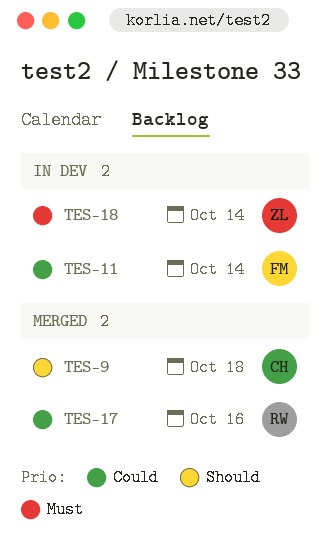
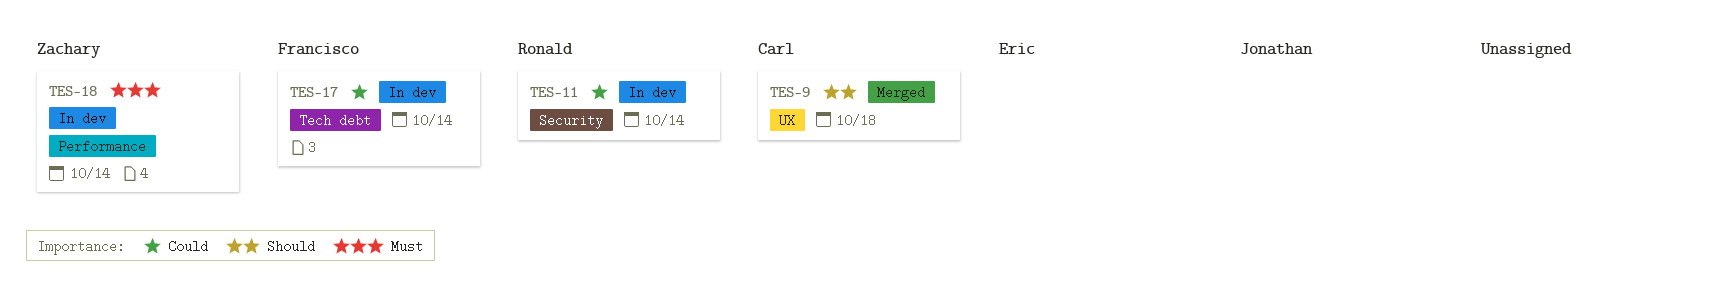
TES-11, owner: Francisco -> Ronald
TES-17, status: Merged -> In dev
TES-17, owner: Ronald -> Francisco
TES-17, due: Oct 16 -> Oct 14

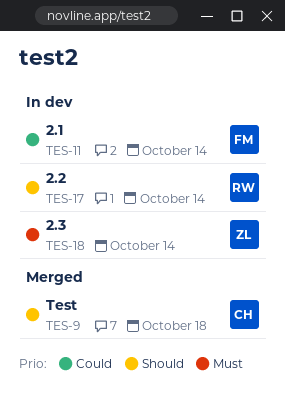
TES-11, owner: Ronald -> Francisco
TES-17, owner: Francisco -> Ronald
TES-17, priority: Could -> Should

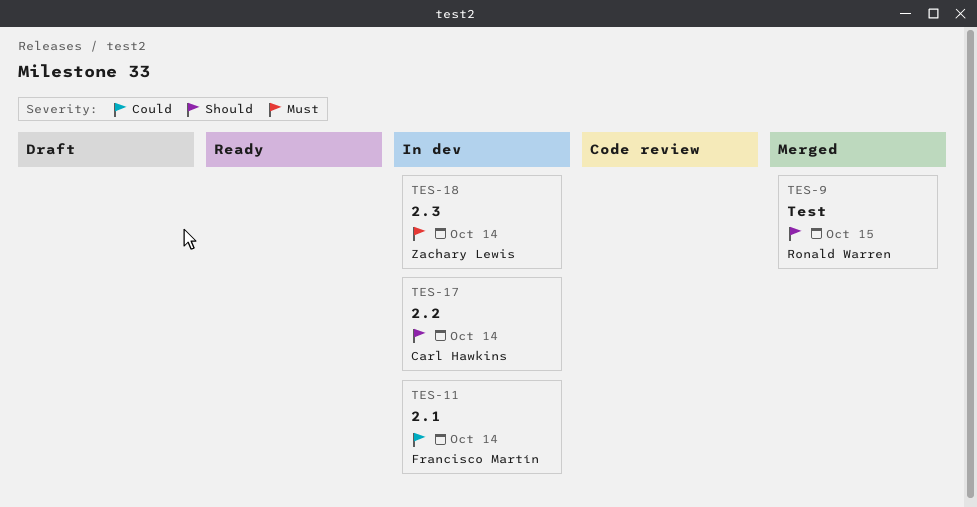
TES-9, owner: Carl Hawkins -> Ronald Warren
TES-9, due: Oct 18 -> Oct 15
TES-17, owner: Ronald Warren -> Carl Hawkins

